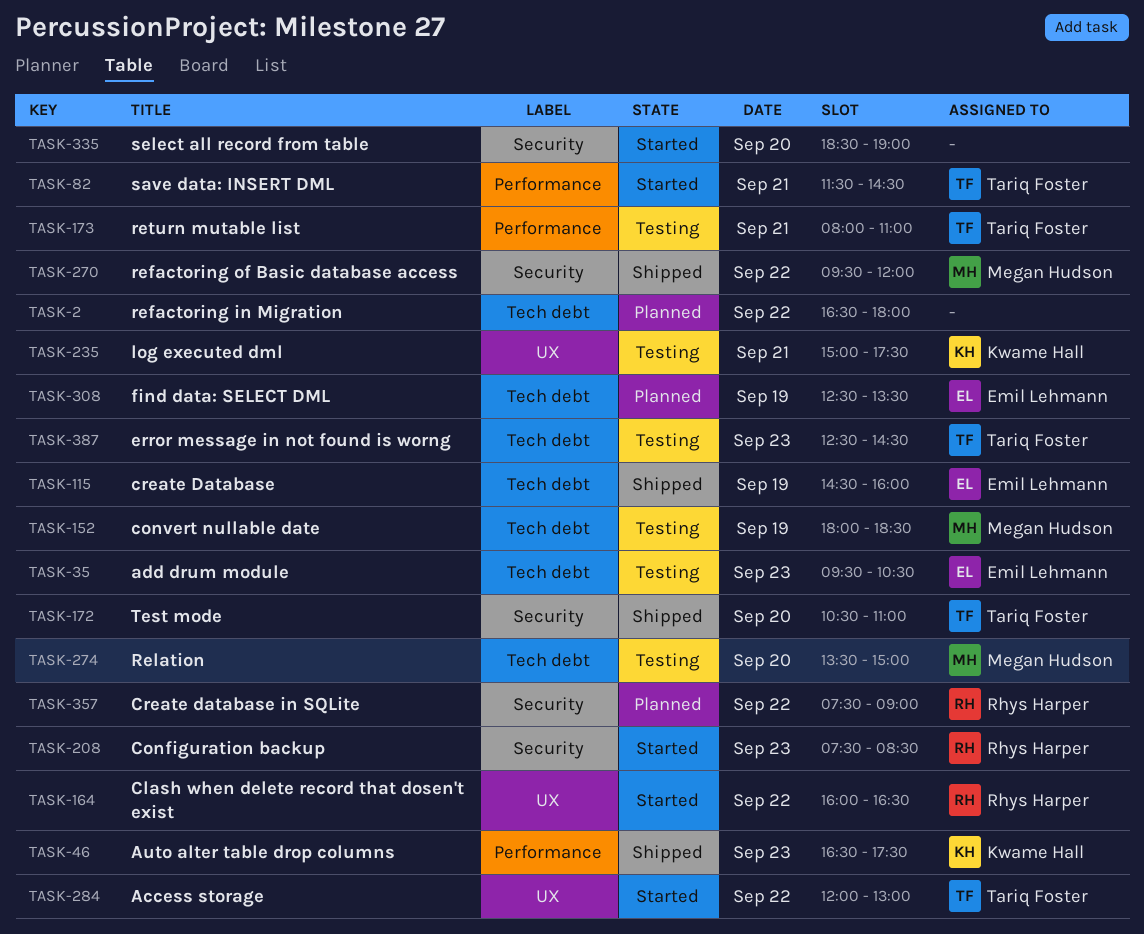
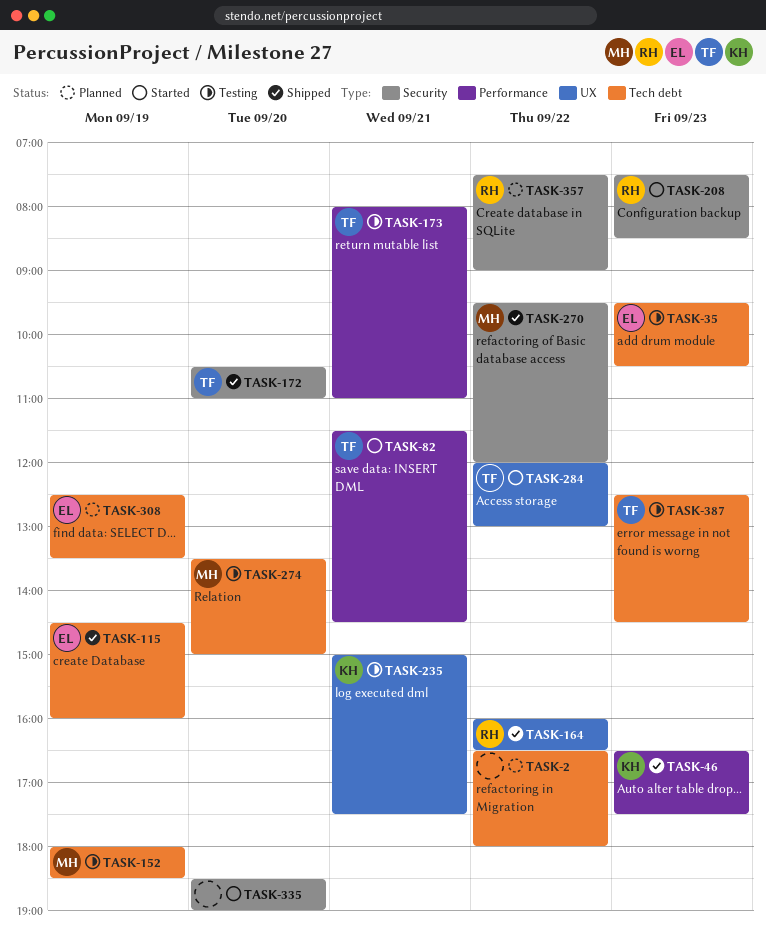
TASK-164, status: Started -> Shipped

